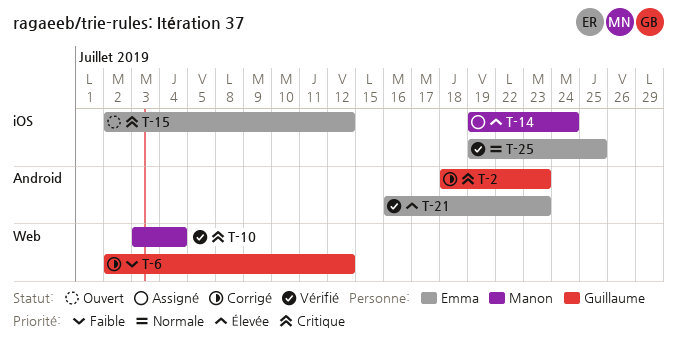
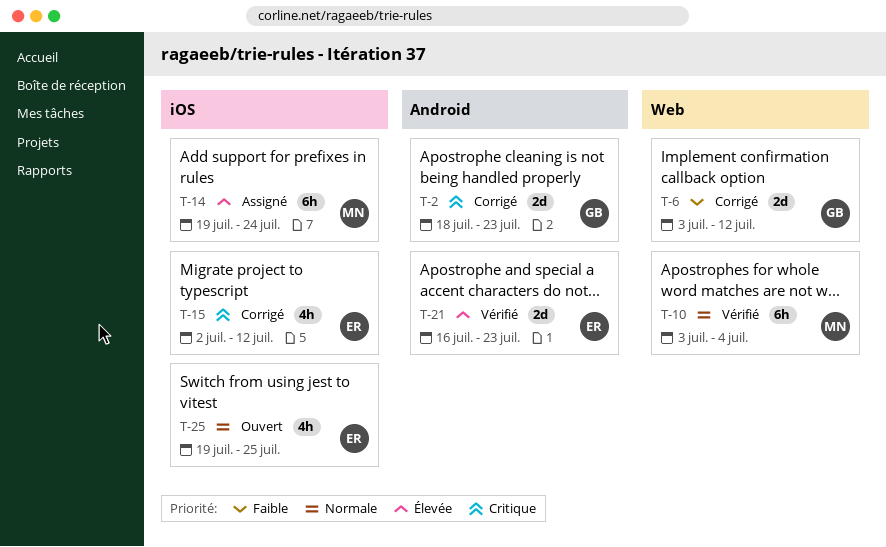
T-6, start: Jul 2 -> Jul 3
T-10, priority: Critique -> Normale
T-15, status: Ouvert -> Corrigé
T-25, status: Vérifié -> Ouvert

